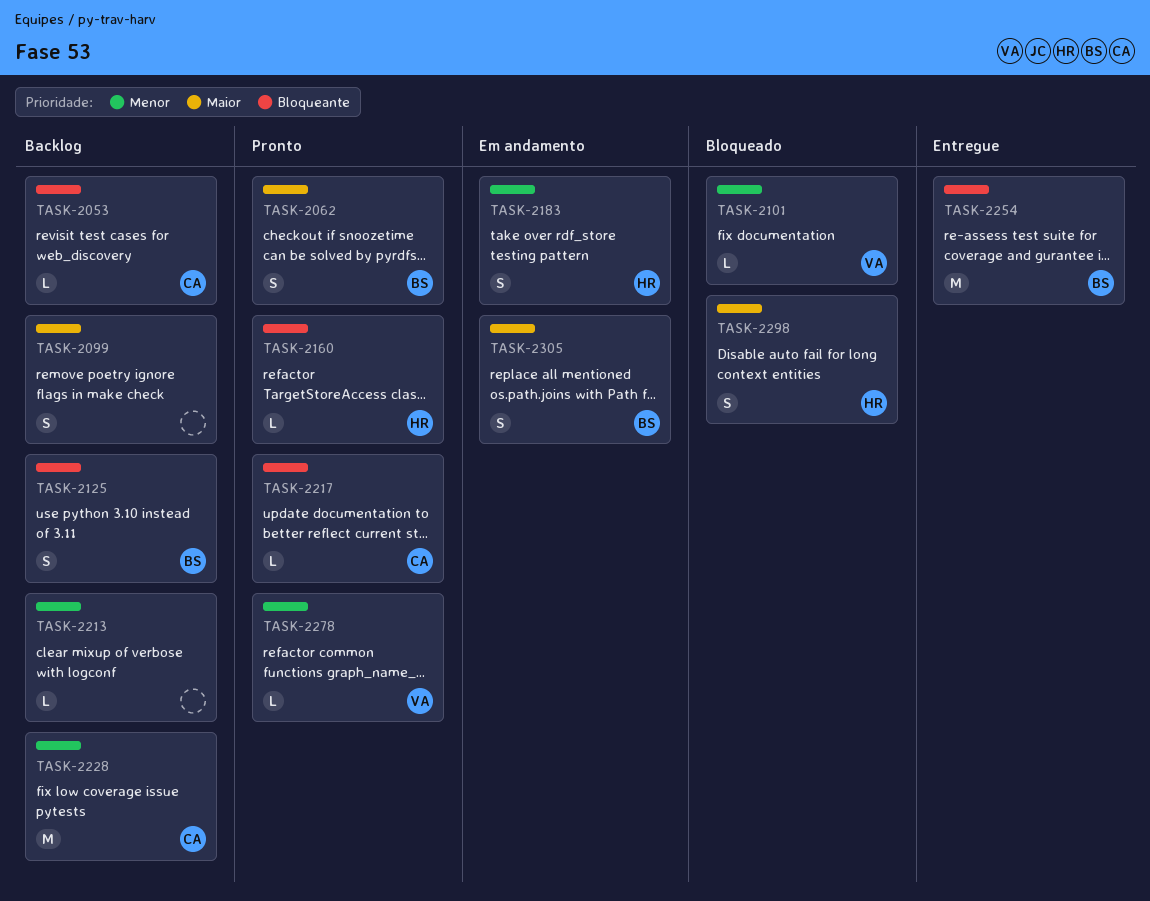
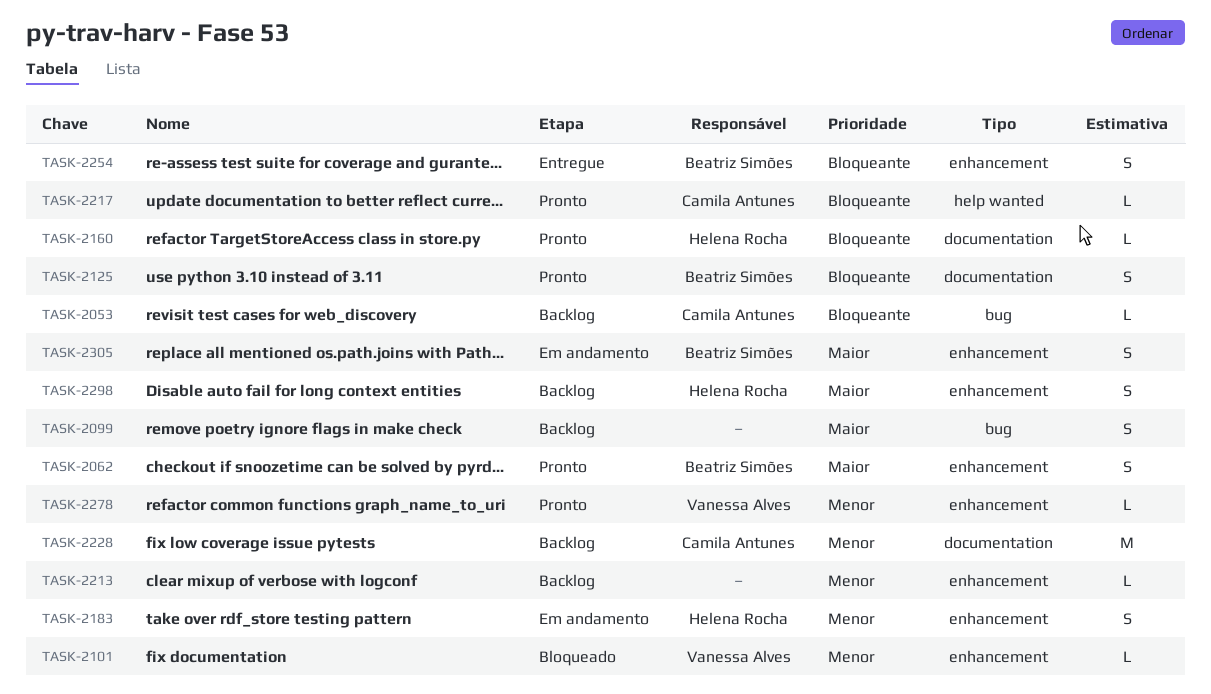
TASK-2125, status: Backlog -> Pronto
TASK-2254, estimate: M -> S
TASK-2298, status: Bloqueado -> Backlog

